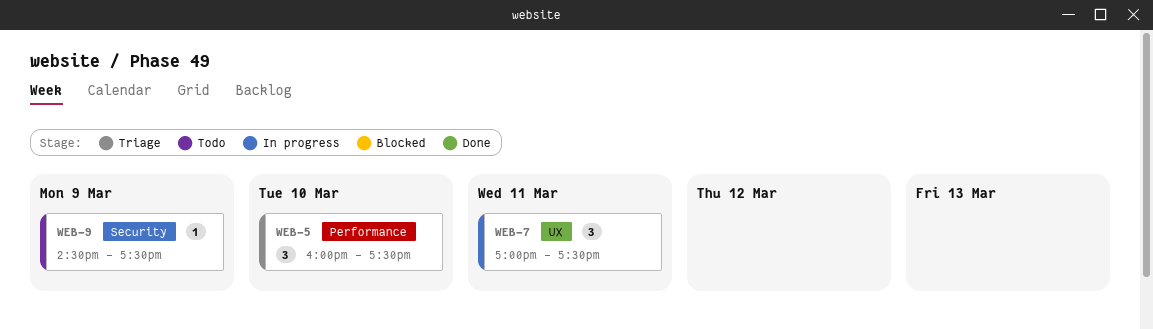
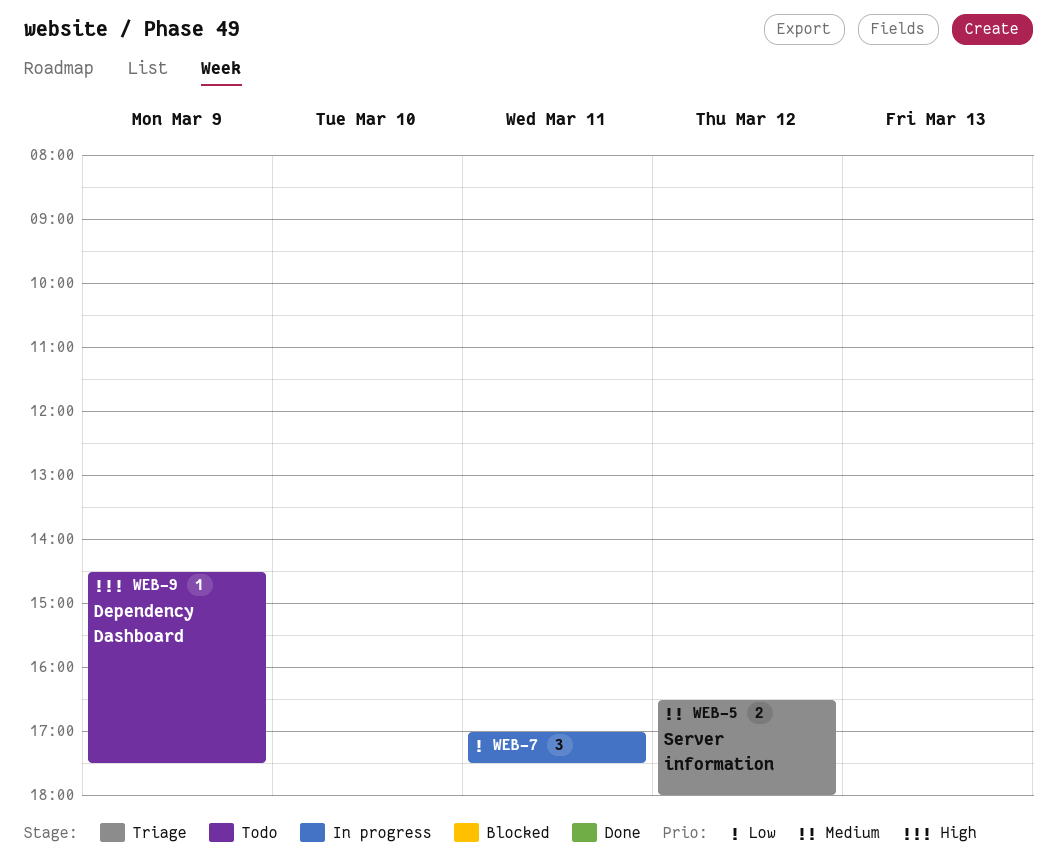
WEB-5, estimate: 3 -> 2
WEB-5, day: Mar 10 -> Mar 12
WEB-5, begins: 16:00 -> 16:30
WEB-5, ends: 17:30 -> 18:00

